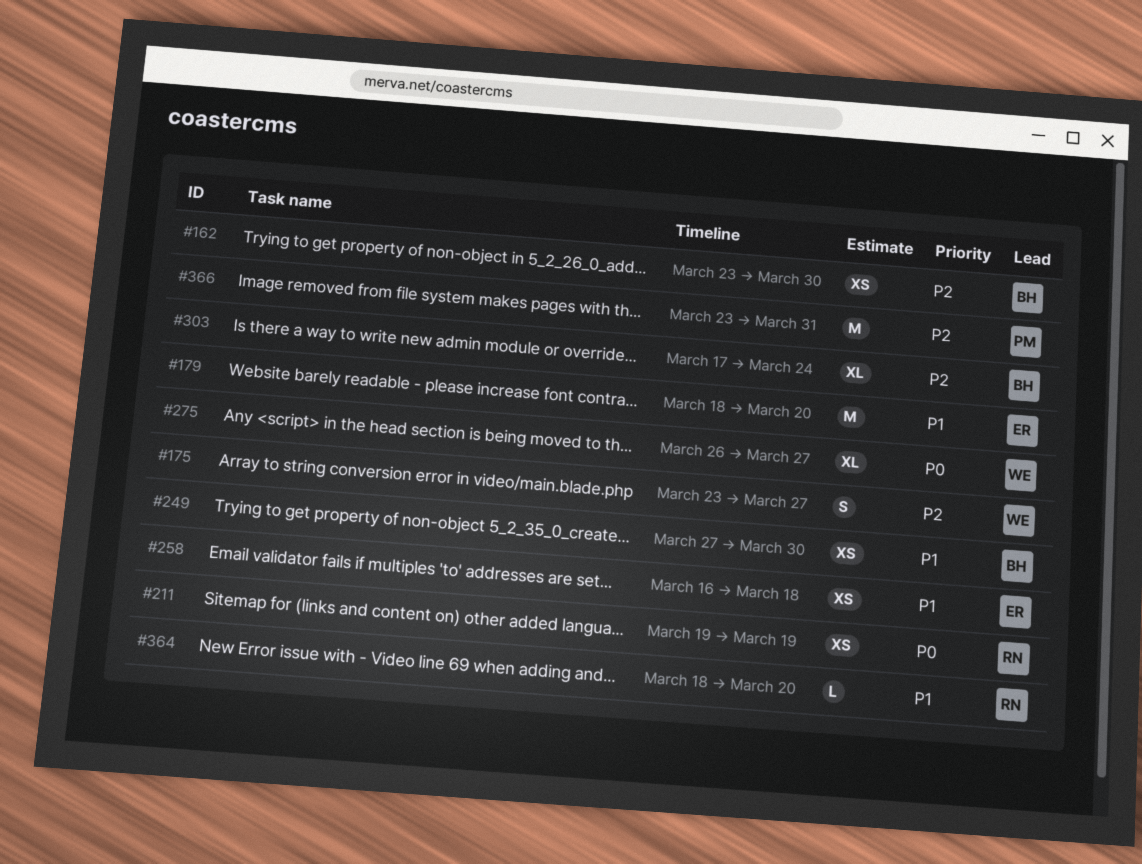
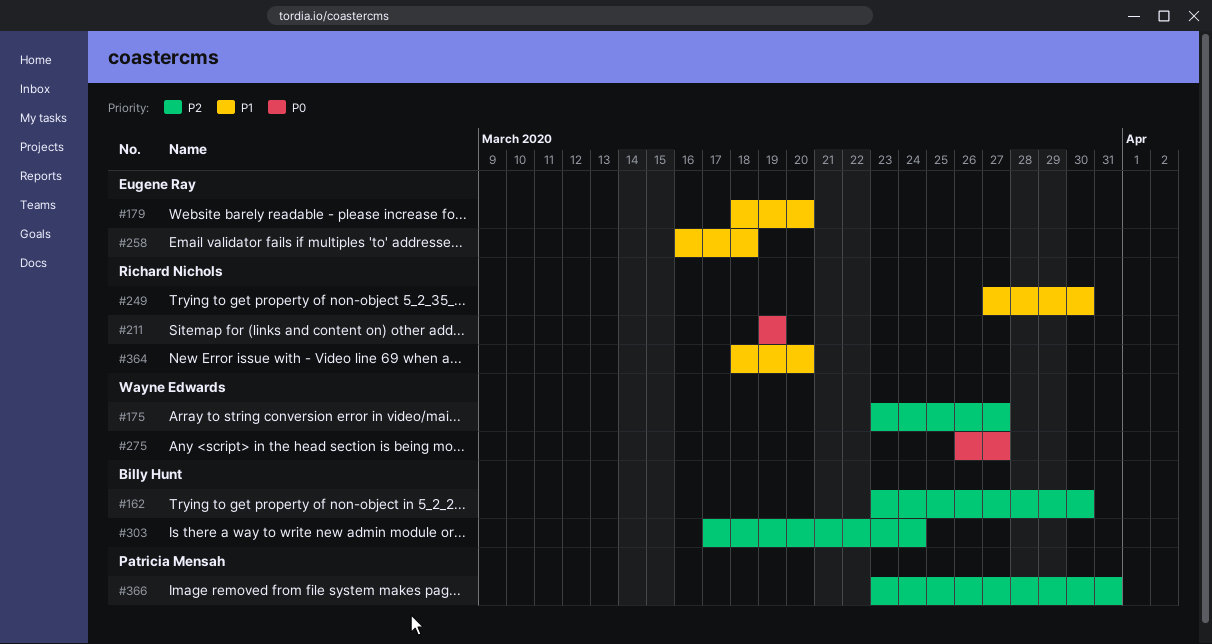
#249, owner: Billy Hunt -> Richard Nichols

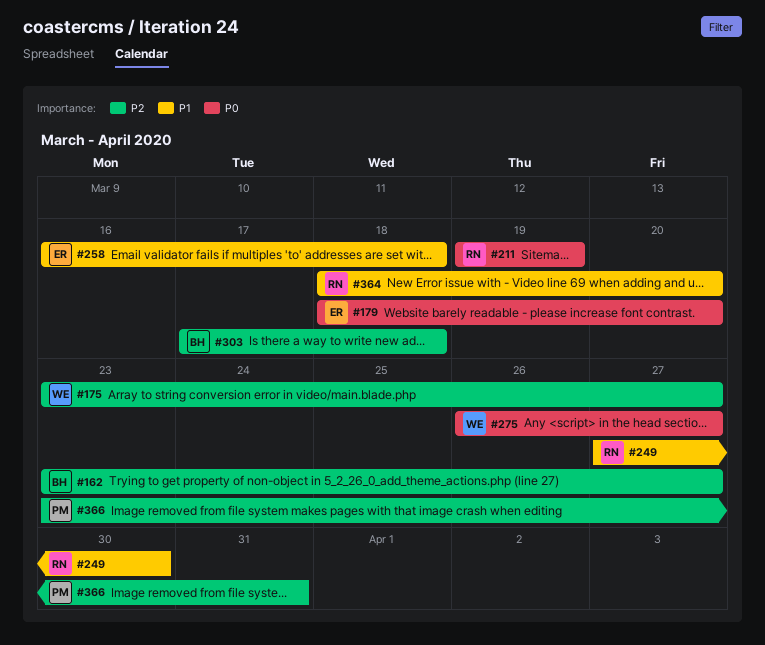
#162, due: Mar 30 -> Mar 27
#179, priority: P1 -> P0
#303, due: Mar 24 -> Mar 18

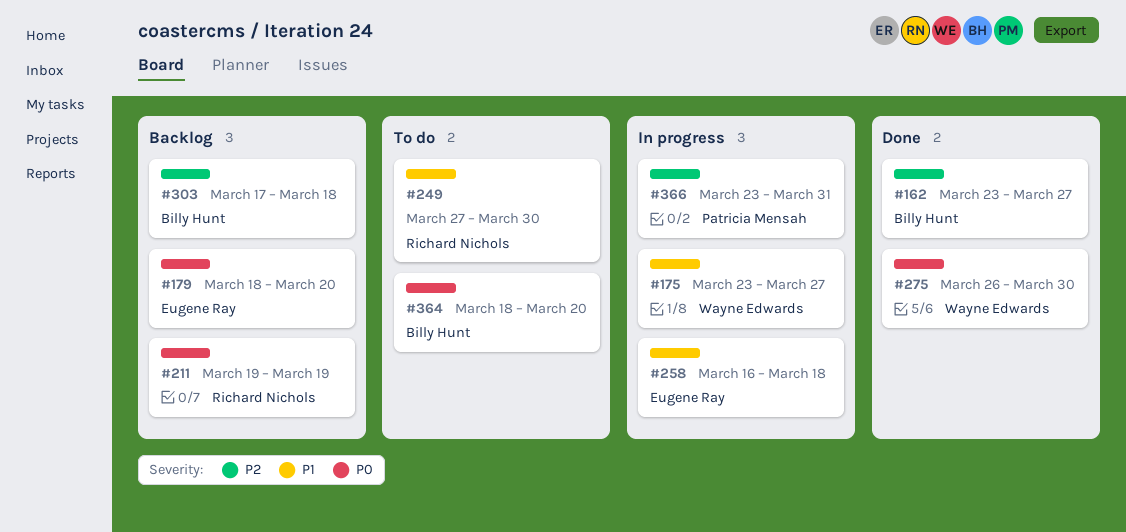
#175, priority: P2 -> P1
#275, due: Mar 27 -> Mar 30
#364, owner: Richard Nichols -> Billy Hunt
#364, priority: P1 -> P0

